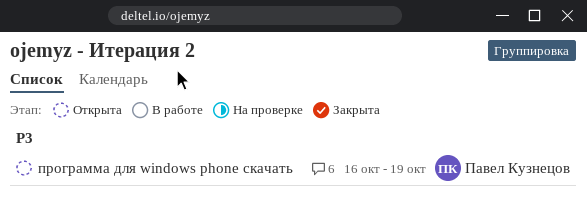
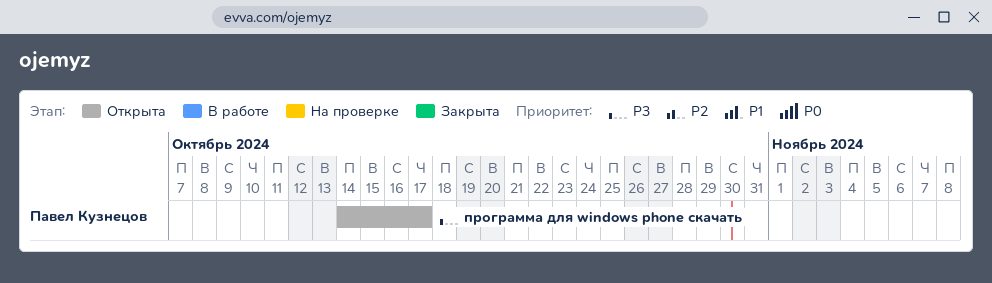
программа для windows phone скачать, start: Oct 16 -> Oct 14
программа для windows phone скачать, due: Oct 19 -> Oct 17

